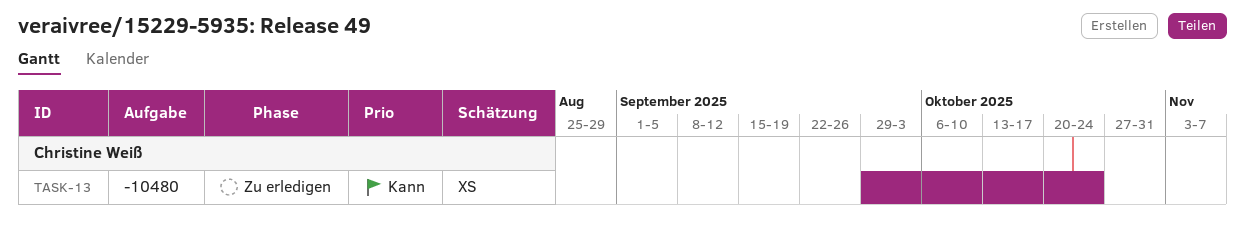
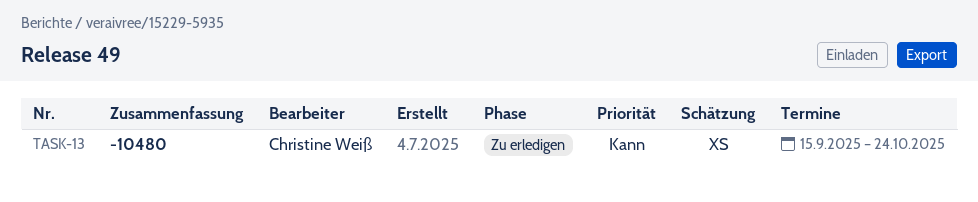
TASK-13, start: Sep 29 -> Sep 15

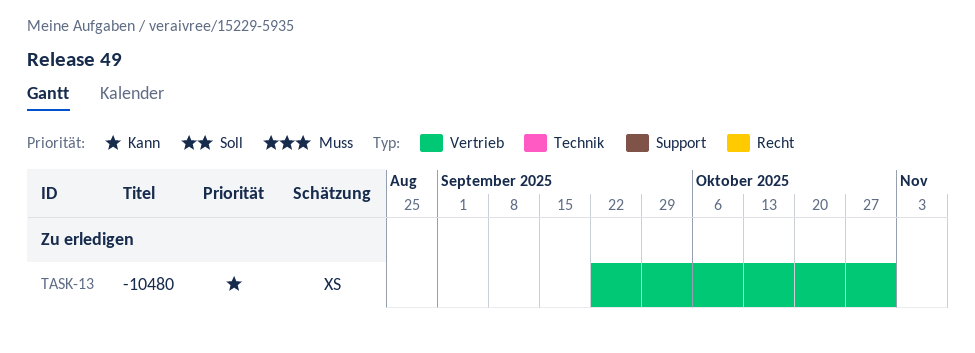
TASK-13, start: Sep 15 -> Sep 22
TASK-13, due: Oct 24 -> Oct 31

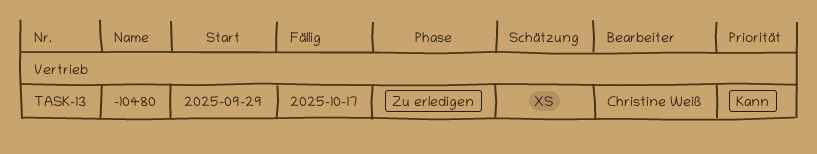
TASK-13, start: Sep 22 -> Sep 29
TASK-13, due: Oct 31 -> Oct 17

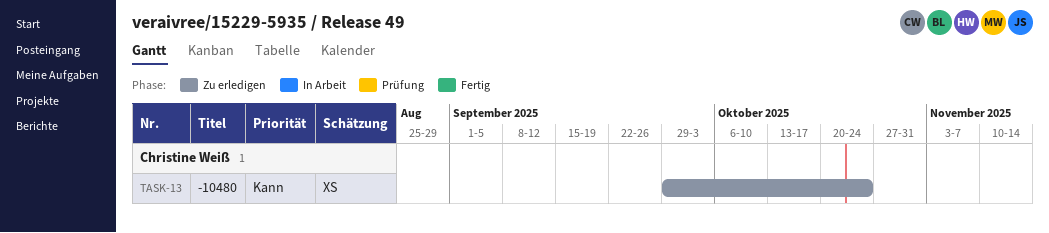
TASK-13, due: Oct 17 -> Oct 24

